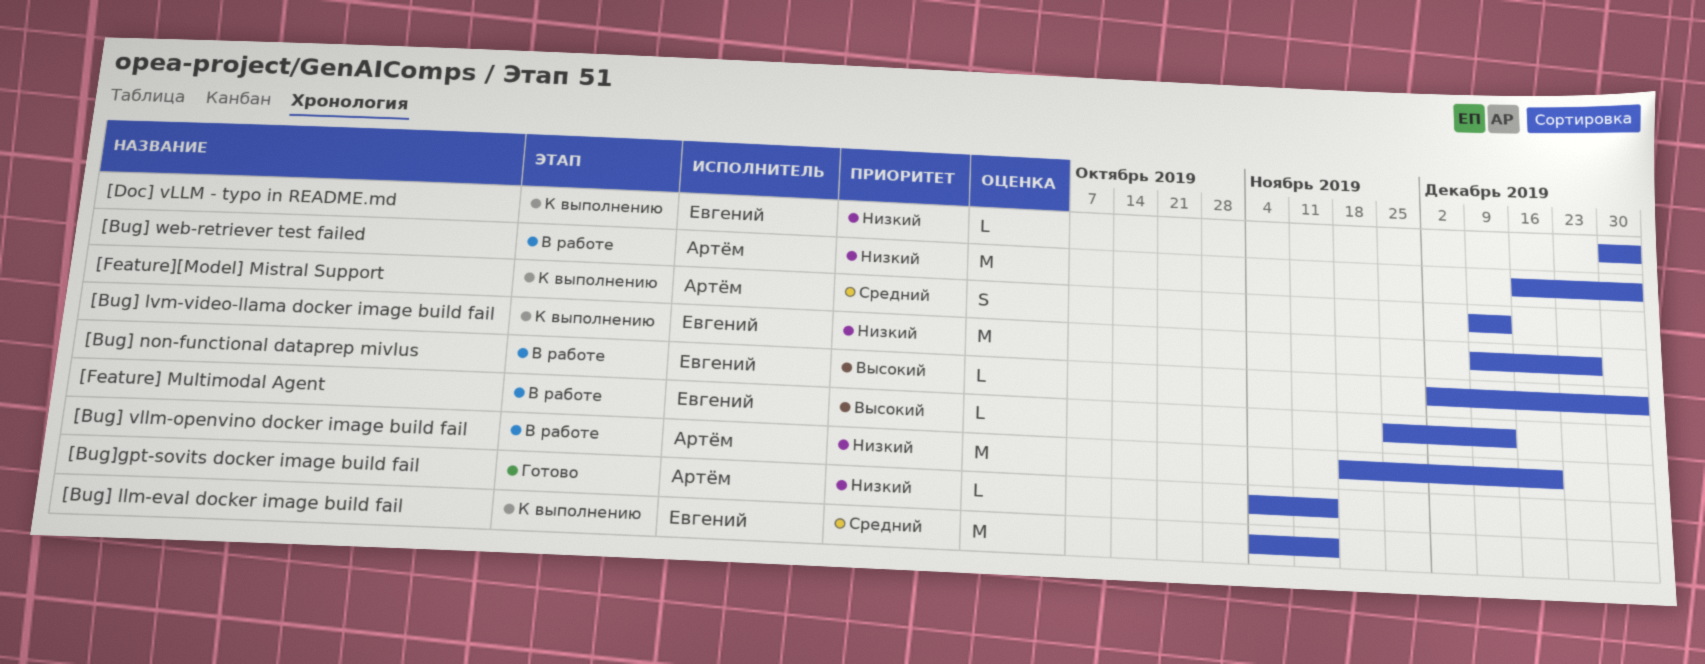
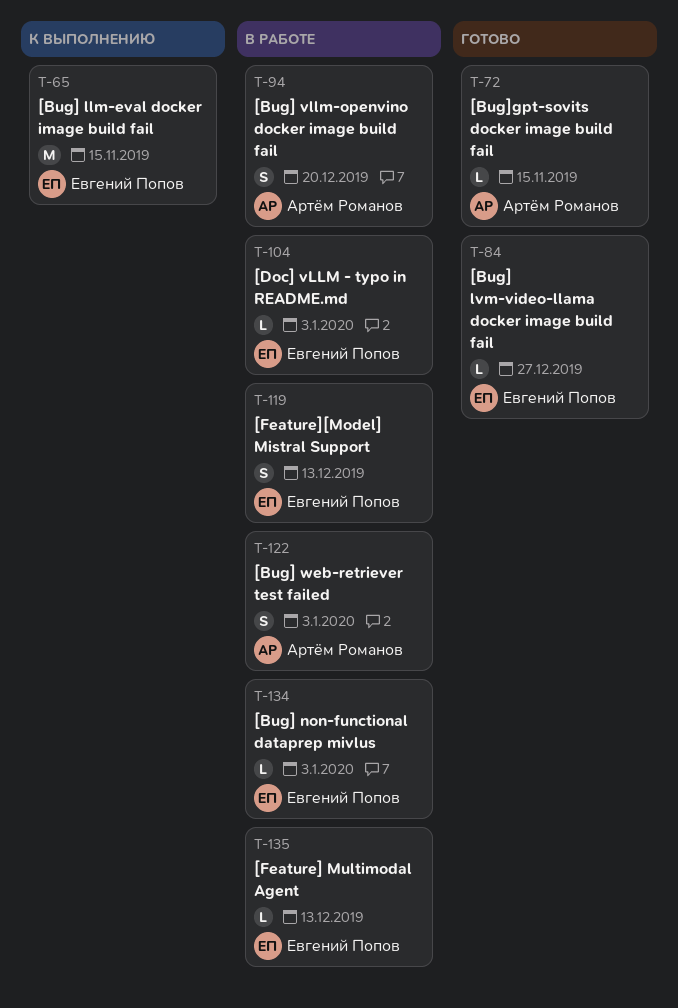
[Bug] lvm-video-llama docker image build fail, status: К выполнению -> Готово
[Bug] lvm-video-llama docker image build fail, estimate: M -> L
[Bug] vllm-openvino docker image build fail, estimate: M -> S
[Bug] web-retriever test failed, estimate: M -> S
[Doc] vLLM - typo in README.md, status: К выполнению -> В работе
[Feature][Model] Mistral Support, status: К выполнению -> В работе
[Feature][Model] Mistral Support, owner: Артём Романов -> Евгений Попов

